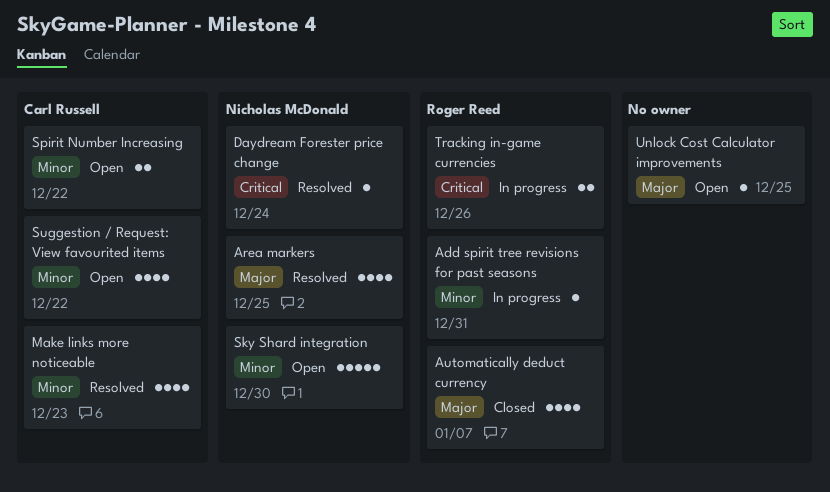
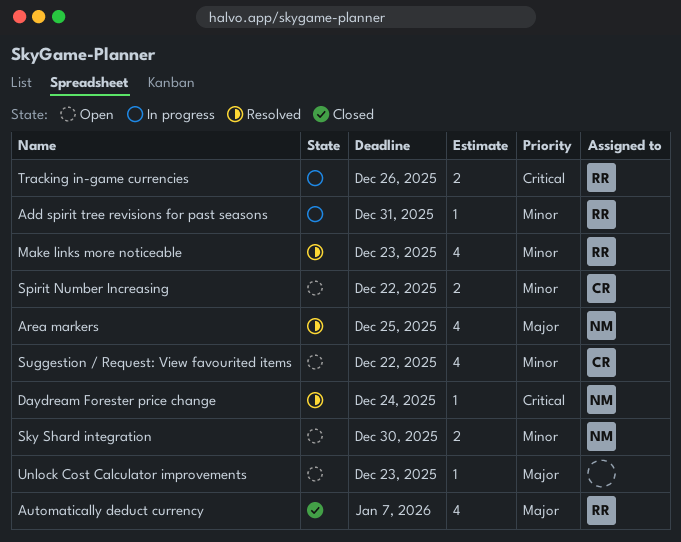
Make links more noticeable, owner: Carl Russell -> Roger Reed
Sky Shard integration, estimate: 5 -> 2
Unlock Cost Calculator improvements, due: Dec 25 -> Dec 23

